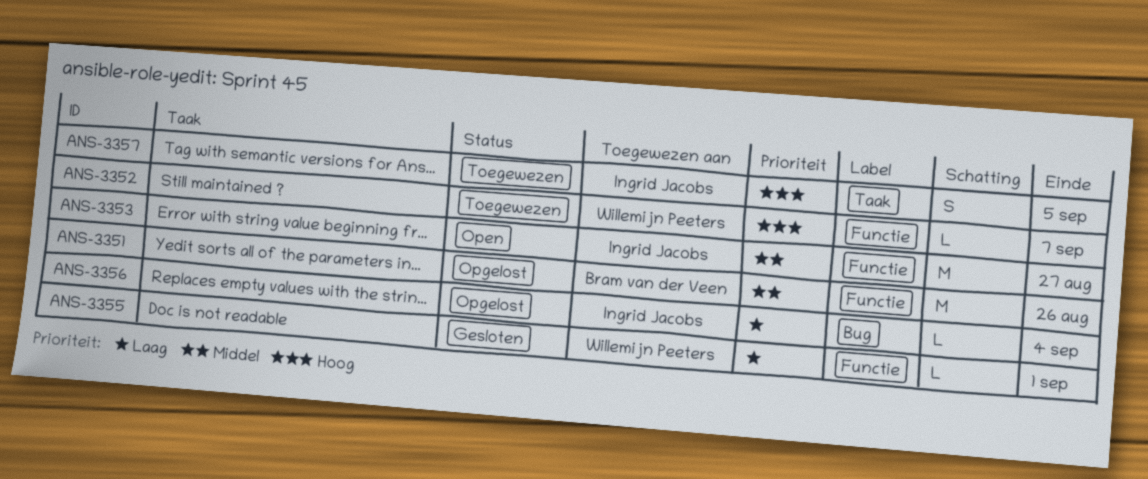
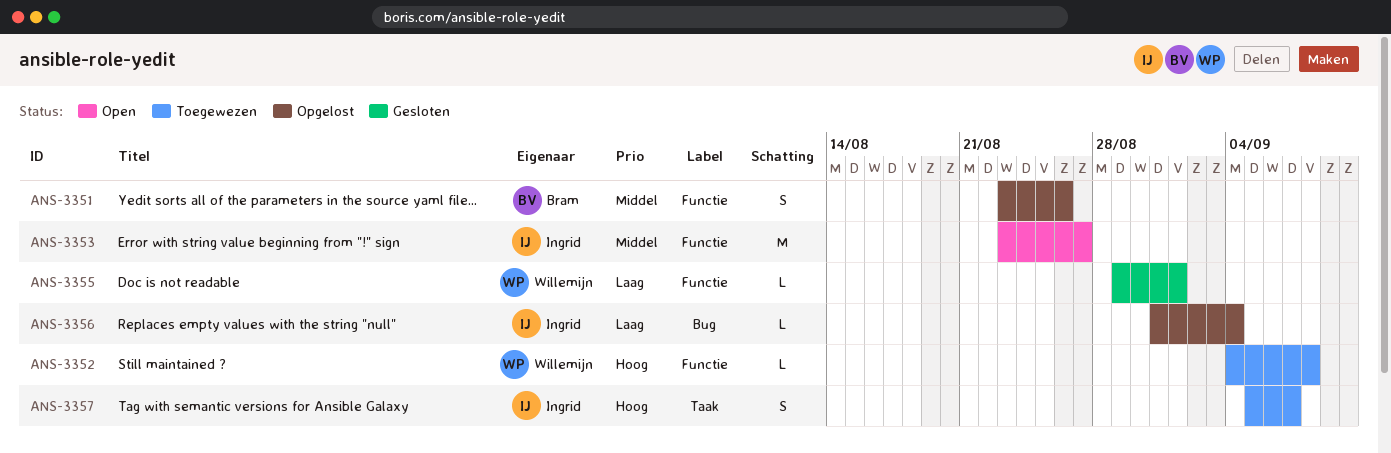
ANS-3351, estimate: M -> S
ANS-3352, due: Sep 7 -> Sep 8
ANS-3357, due: Sep 5 -> Sep 7

